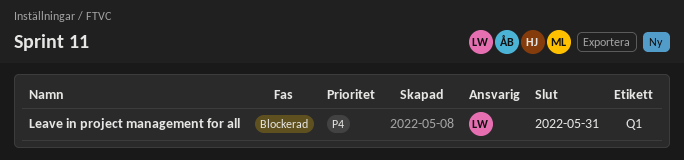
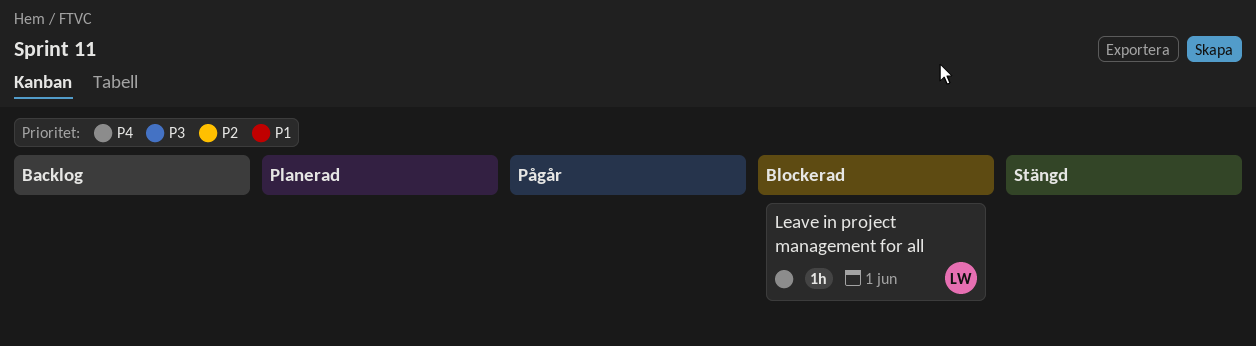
Leave in project management for all, due: May 31 -> Jun 1

